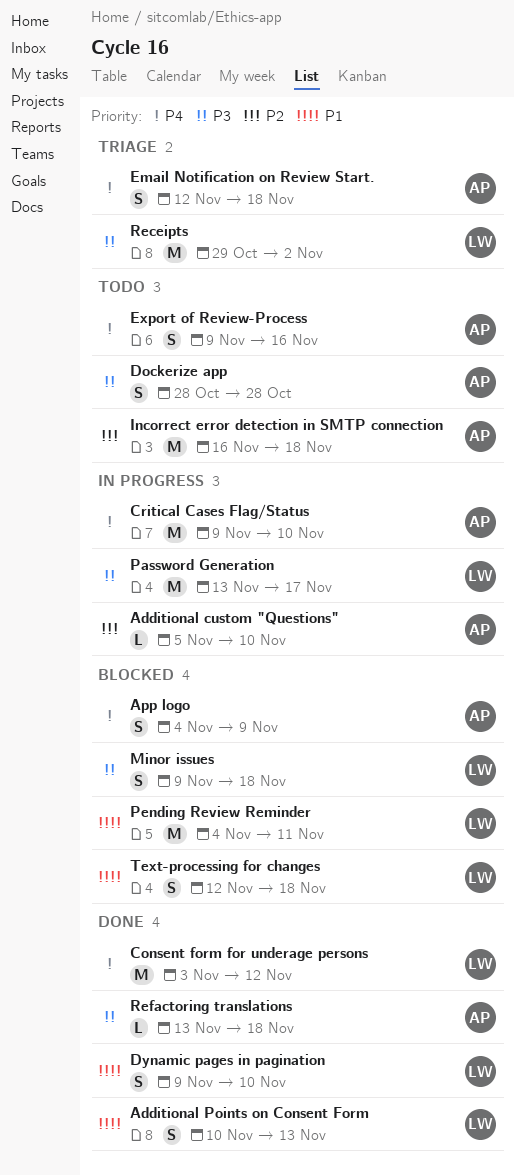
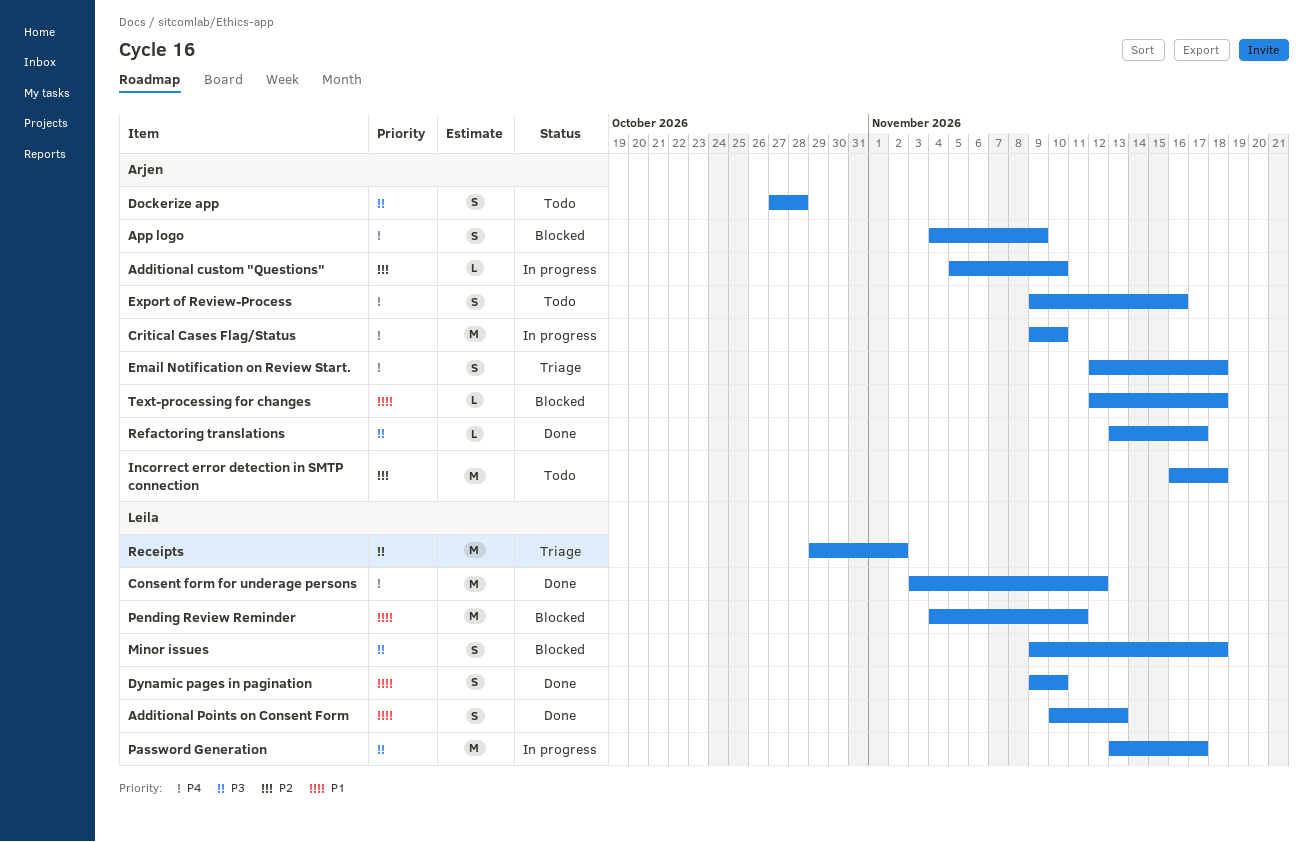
Dockerize app, start: Oct 28 -> Oct 27
Refactoring translations, due: Nov 18 -> Nov 17
Text-processing for changes, owner: Leila -> Arjen
Text-processing for changes, estimate: S -> L

